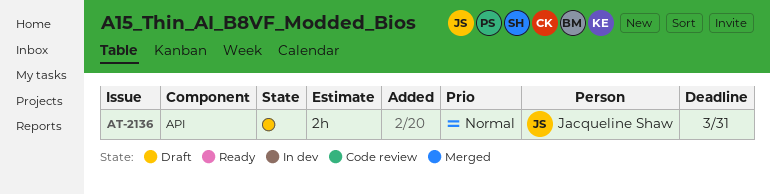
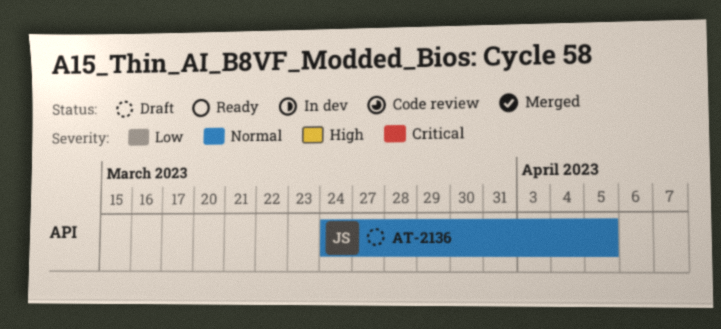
AT-2136, due: Mar 31 -> Apr 5

